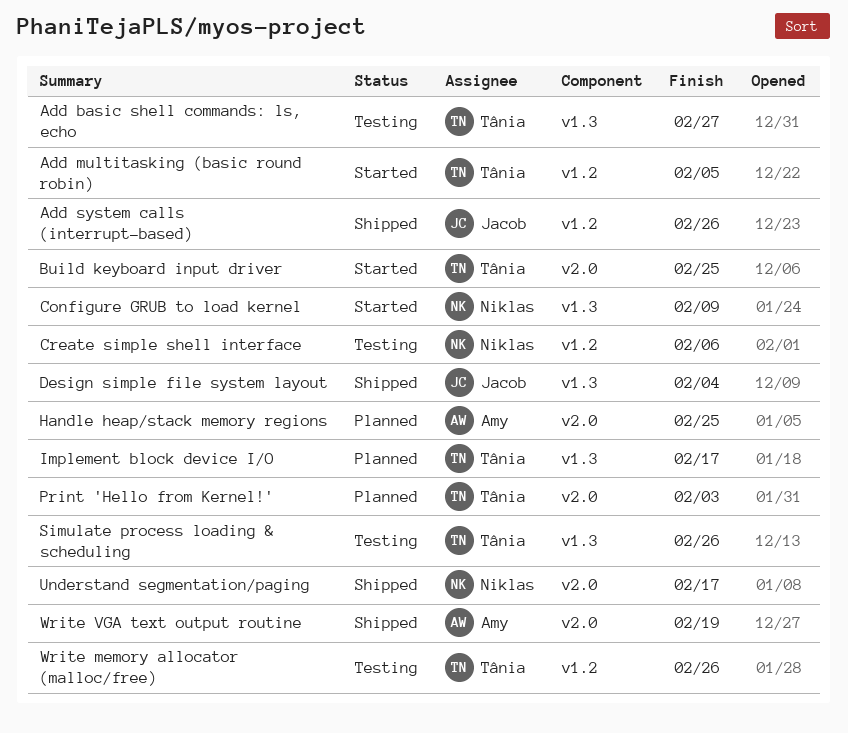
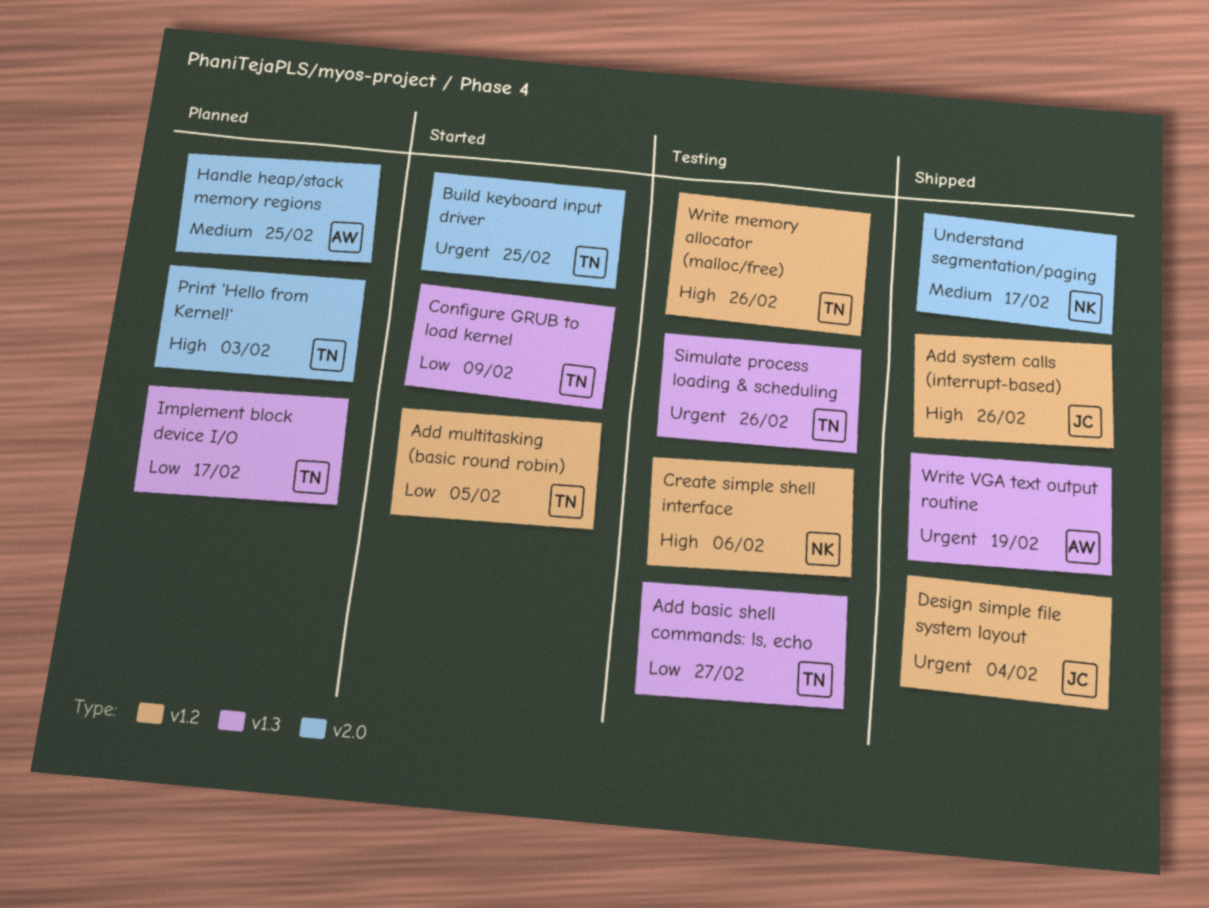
Configure GRUB to load kernel, owner: Niklas -> Tânia
Design simple file system layout, label: v1.3 -> v1.2
Write VGA text output routine, label: v2.0 -> v1.3

